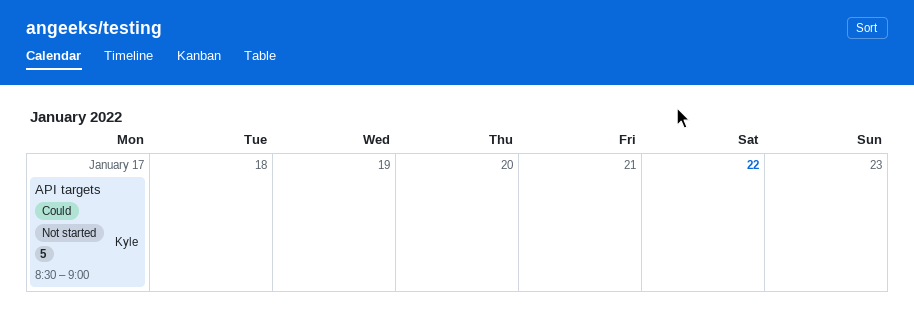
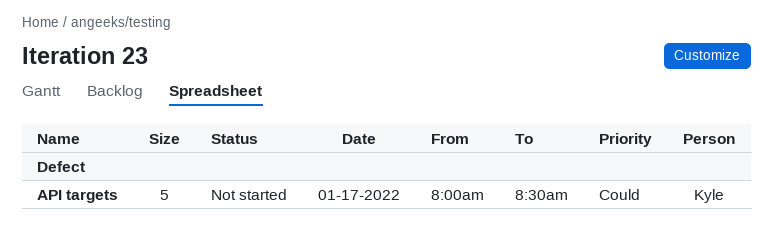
API targets, begins: 08:30 -> 08:00
API targets, ends: 09:00 -> 08:30

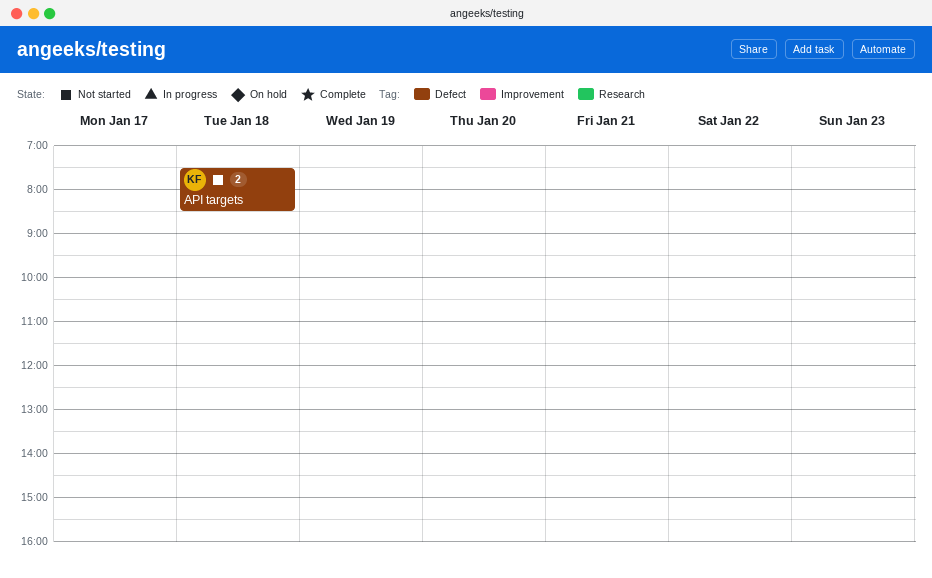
API targets, estimate: 5 -> 2
API targets, day: Jan 17 -> Jan 18
API targets, begins: 08:00 -> 07:30

